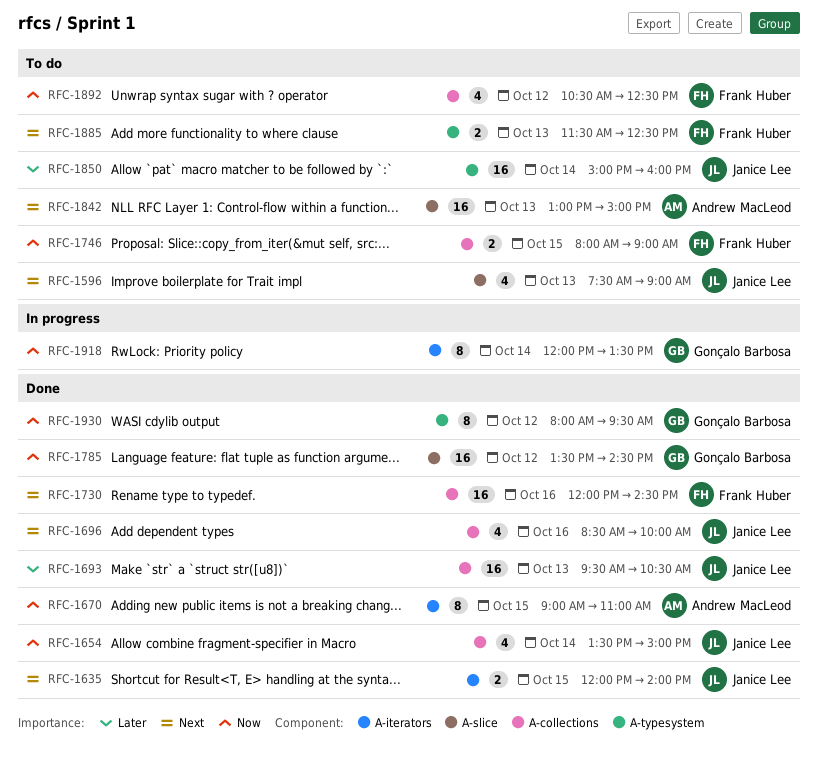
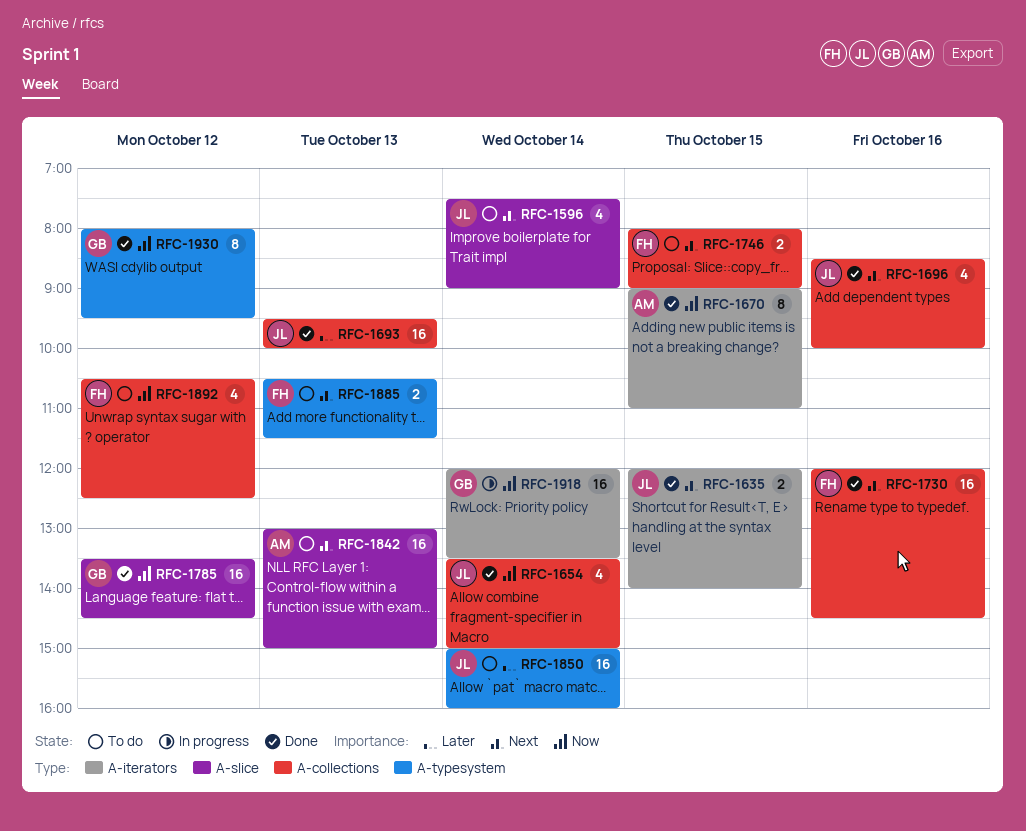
RFC-1596, day: Oct 13 -> Oct 14
RFC-1693, ends: 10:30 -> 10:00
RFC-1746, priority: Now -> Next
RFC-1885, begins: 11:30 -> 10:30
RFC-1885, ends: 12:30 -> 11:30
RFC-1918, estimate: 8 -> 16

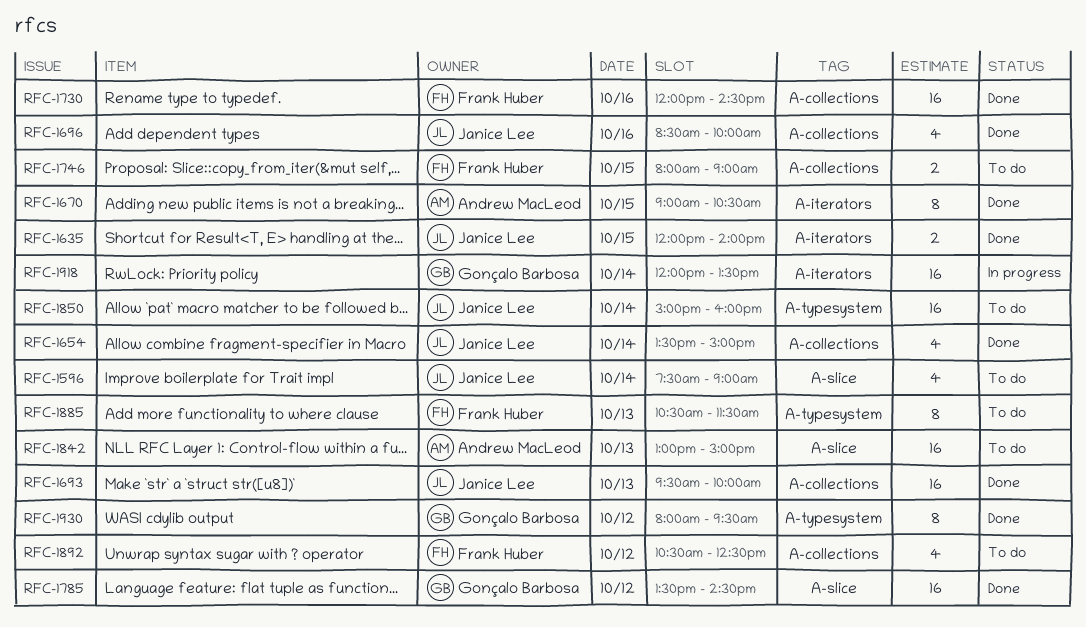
RFC-1670, ends: 11:00 -> 10:30
RFC-1885, estimate: 2 -> 8

